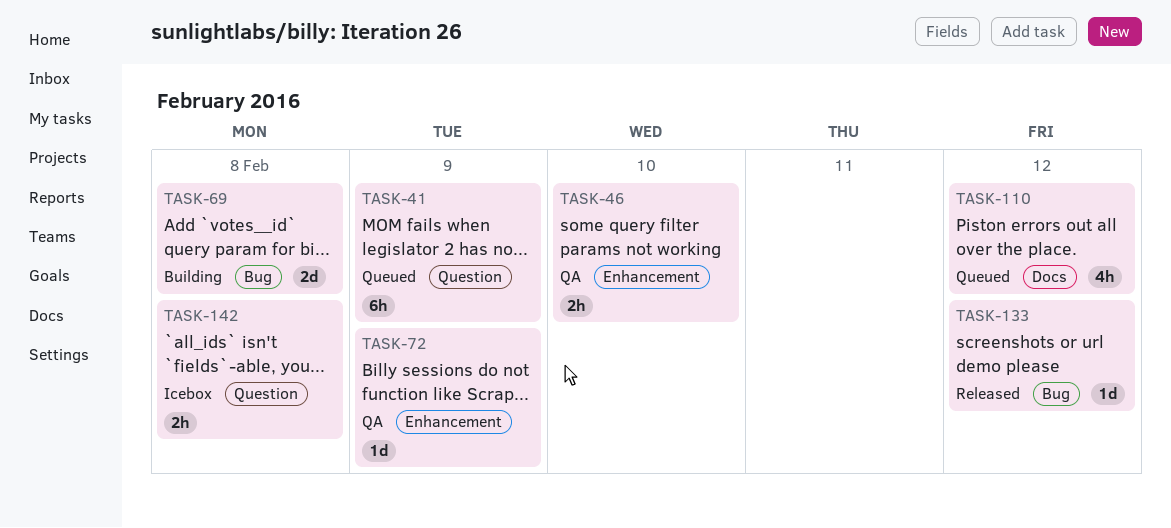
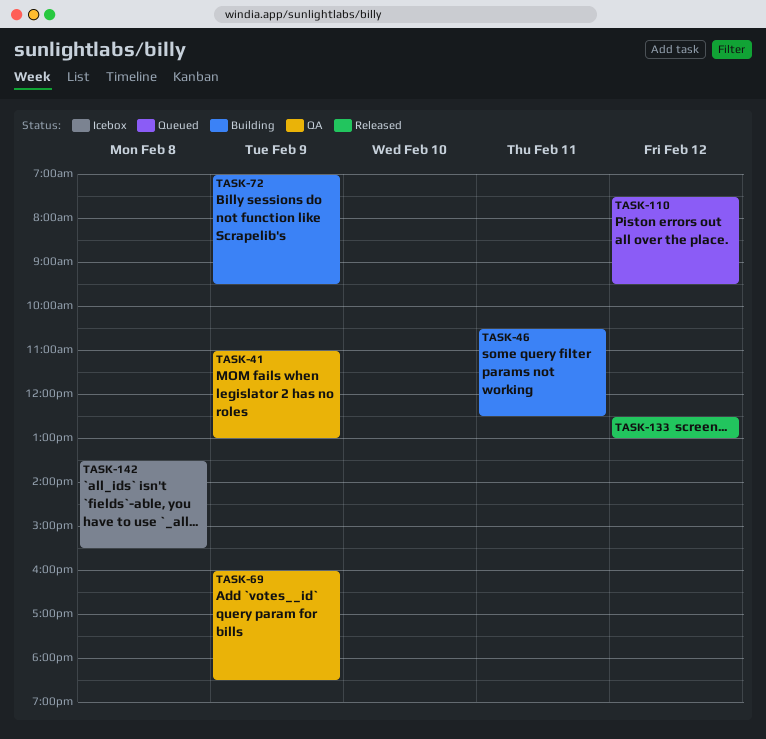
TASK-41, status: Queued -> QA
TASK-46, status: QA -> Building
TASK-46, day: Feb 10 -> Feb 11
TASK-69, status: Building -> QA
TASK-69, day: Feb 8 -> Feb 9
TASK-72, status: QA -> Building

